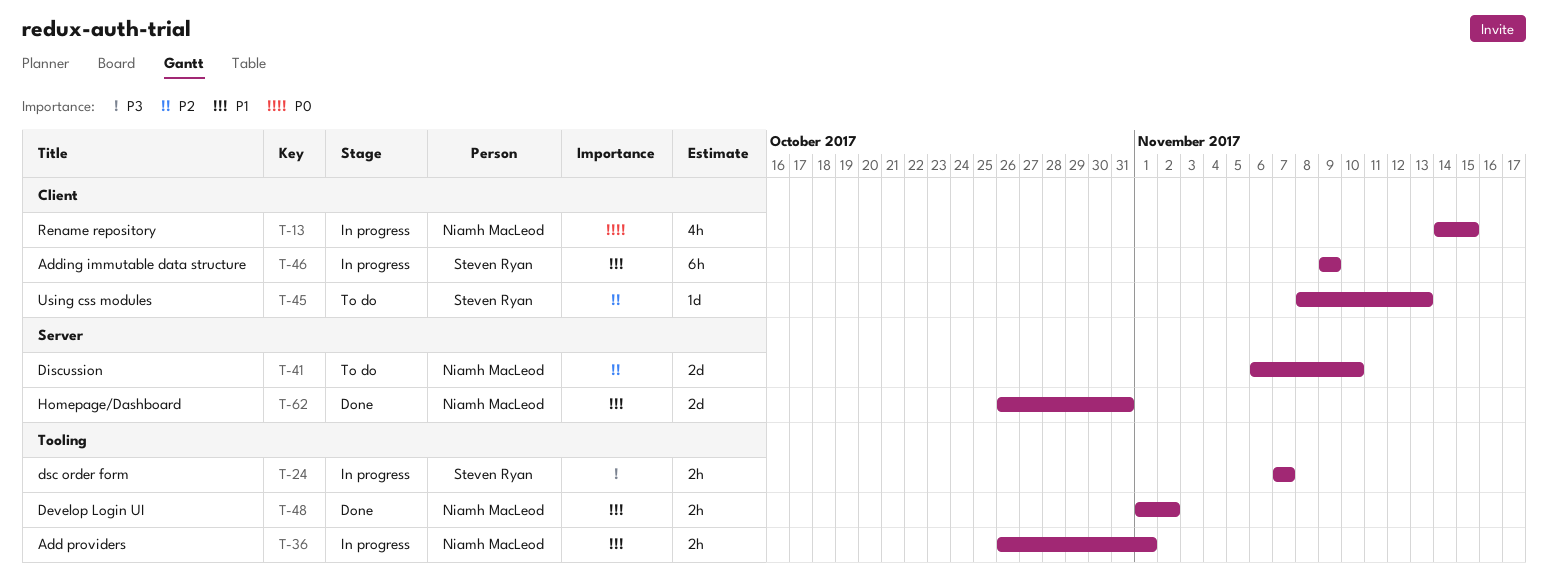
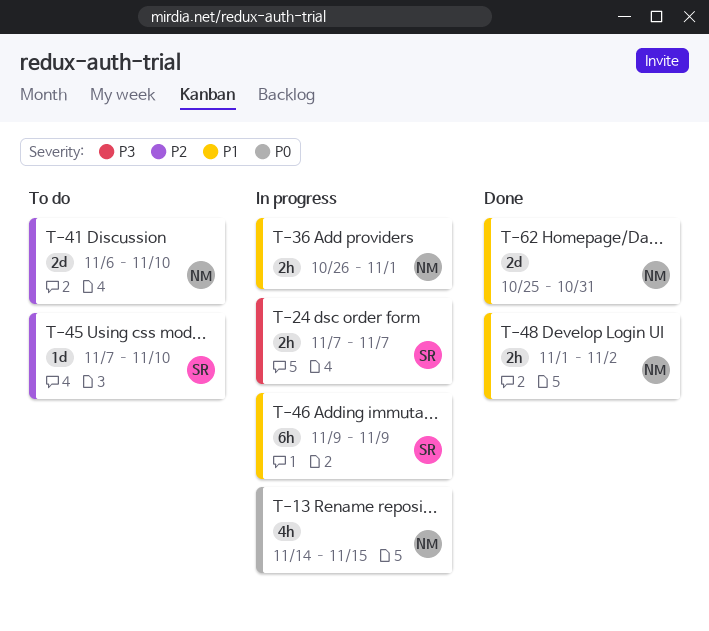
T-45, start: Nov 8 -> Nov 7
T-45, due: Nov 13 -> Nov 10
T-62, start: Oct 26 -> Oct 25

